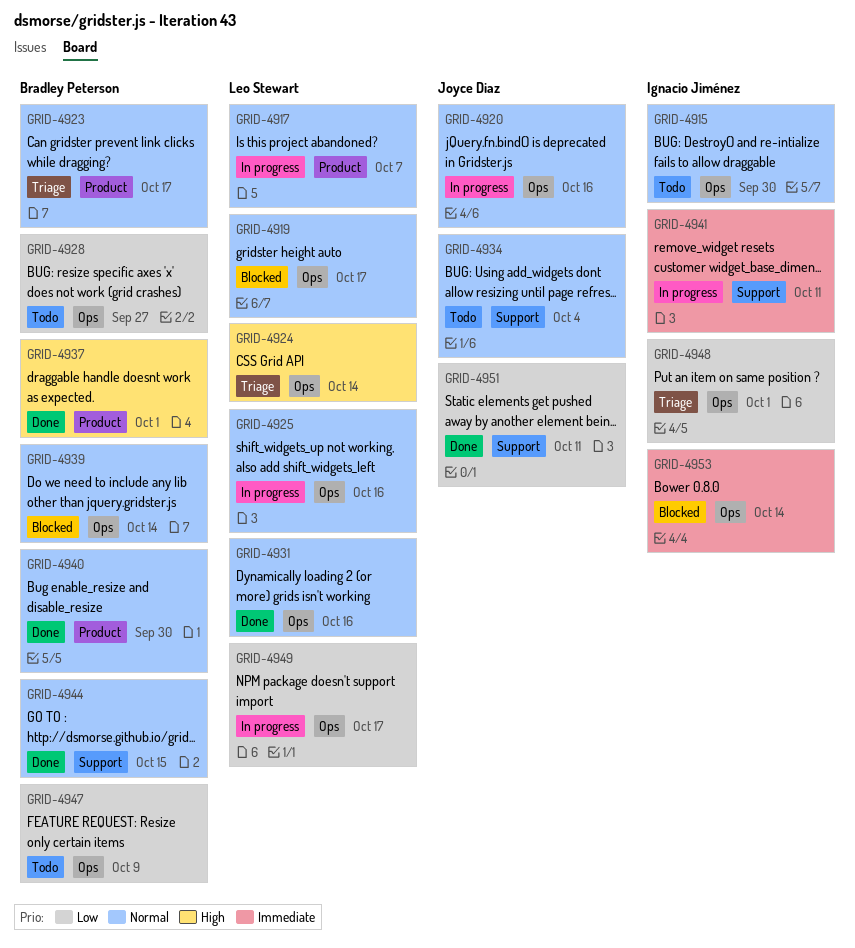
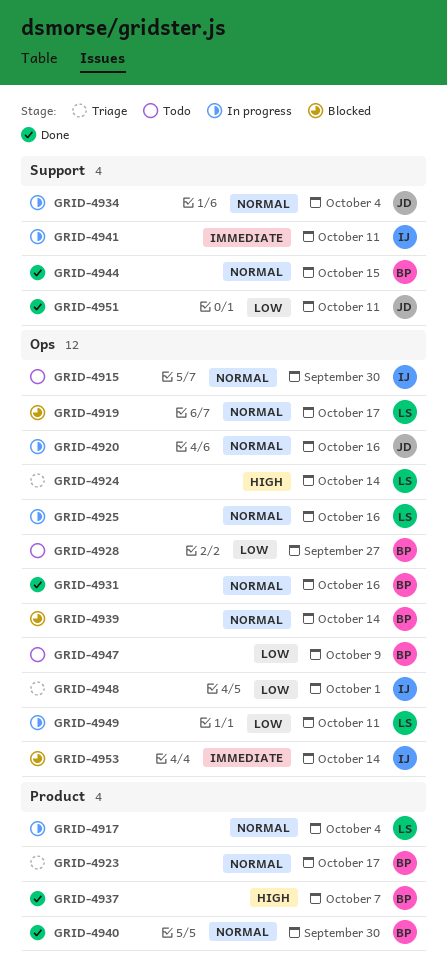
GRID-4917, due: Oct 7 -> Oct 4
GRID-4931, owner: Leo Stewart -> Bradley Peterson
GRID-4934, status: Todo -> In progress
GRID-4937, due: Oct 1 -> Oct 7
GRID-4949, due: Oct 17 -> Oct 11

